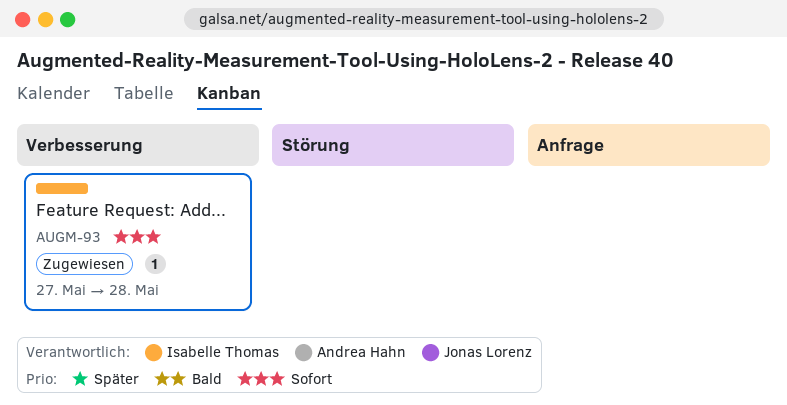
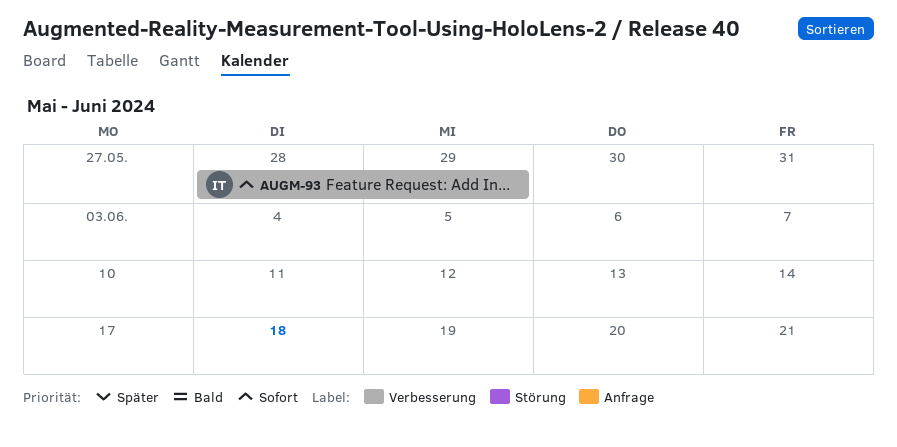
AUGM-93, start: May 27 -> May 28
AUGM-93, due: May 28 -> May 29

